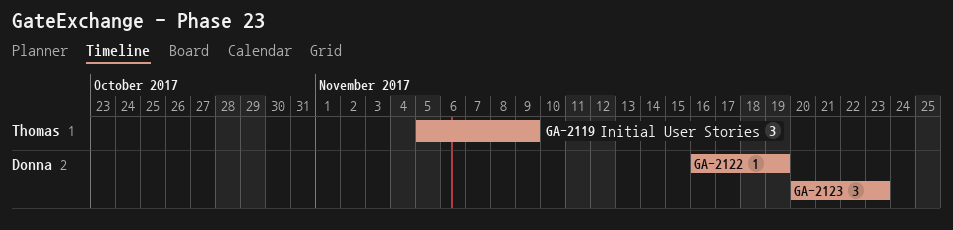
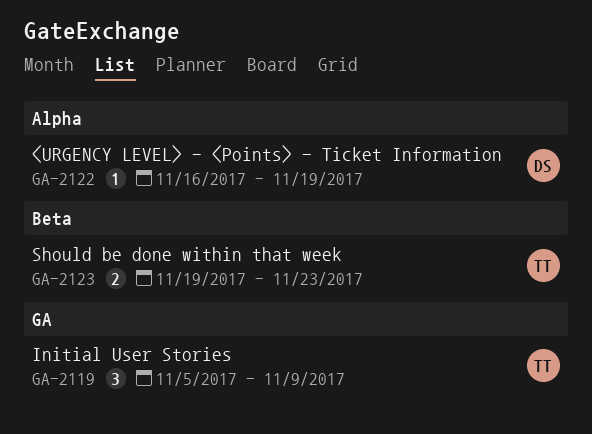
GA-2123, owner: Donna -> Thomas
GA-2123, estimate: 3 -> 2
GA-2123, start: Nov 20 -> Nov 19

